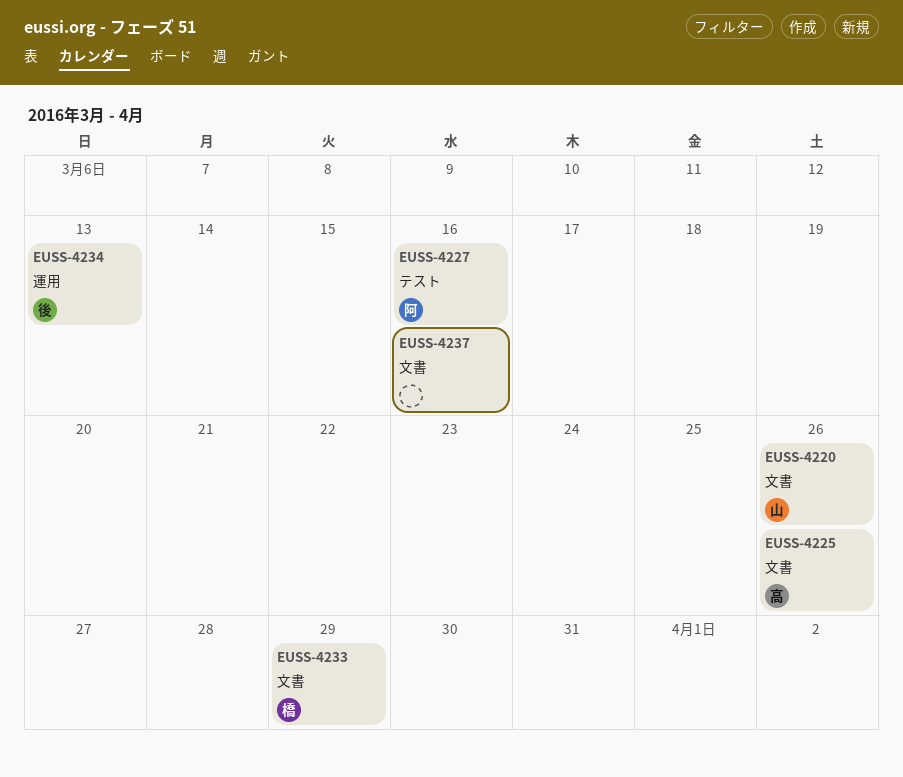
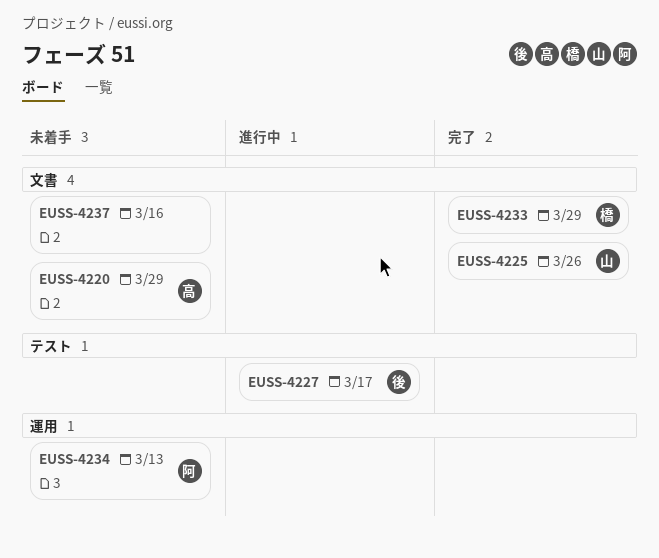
EUSS-4220, owner: 山 -> 高
EUSS-4220, due: Mar 26 -> Mar 29
EUSS-4225, owner: 高 -> 山
EUSS-4227, owner: 阿 -> 後
EUSS-4227, due: Mar 16 -> Mar 17
EUSS-4234, owner: 後 -> 阿

